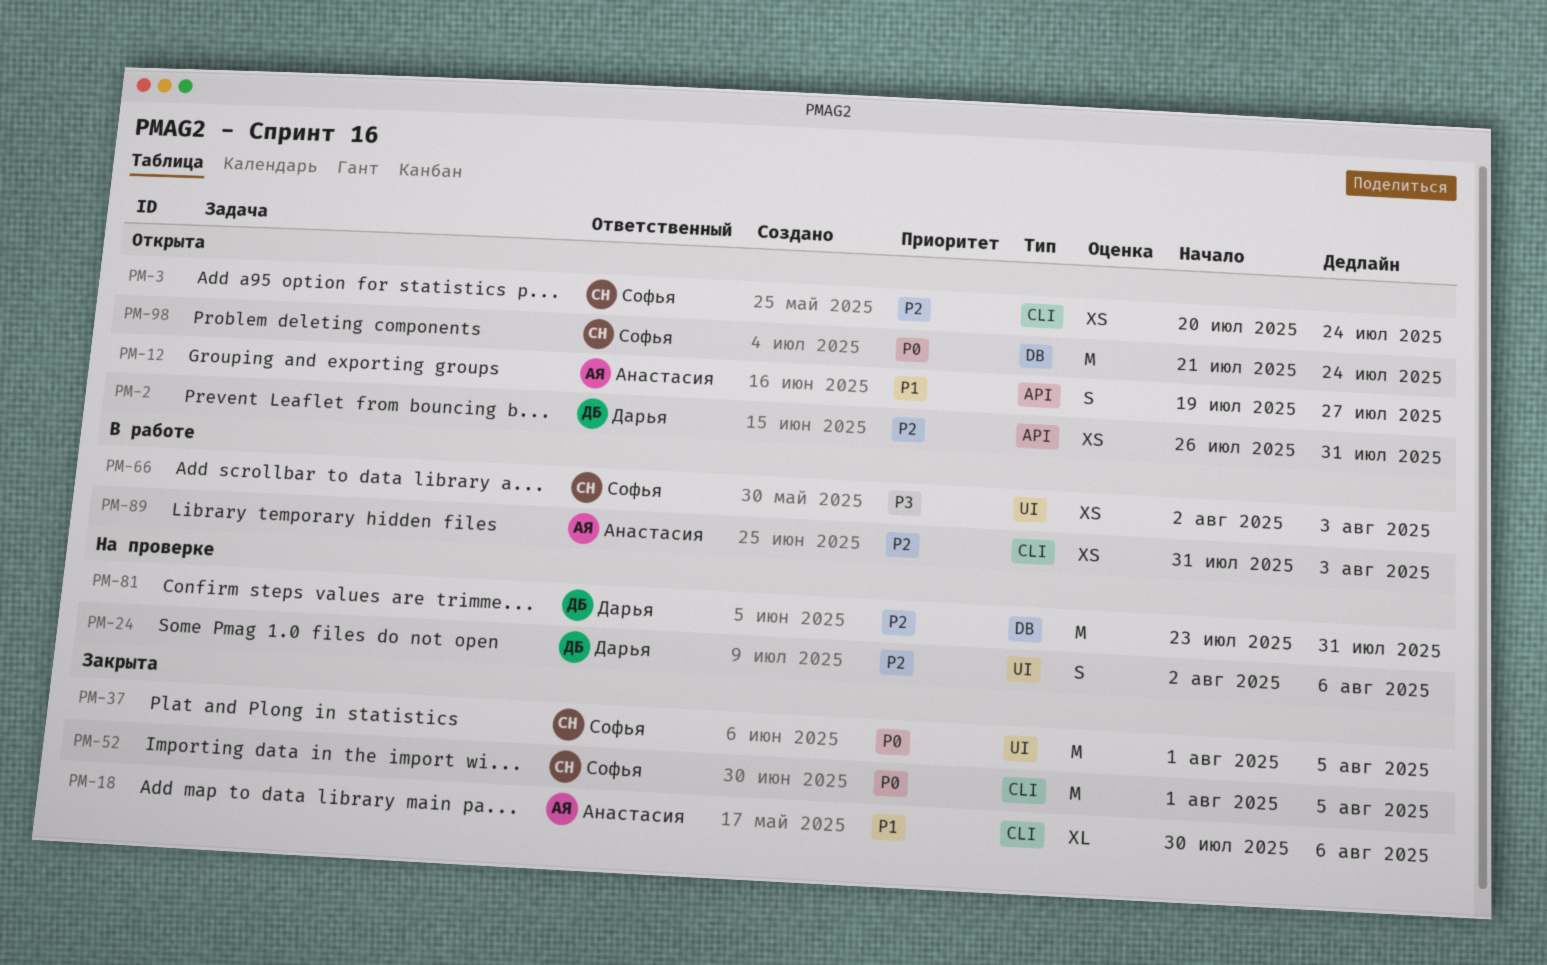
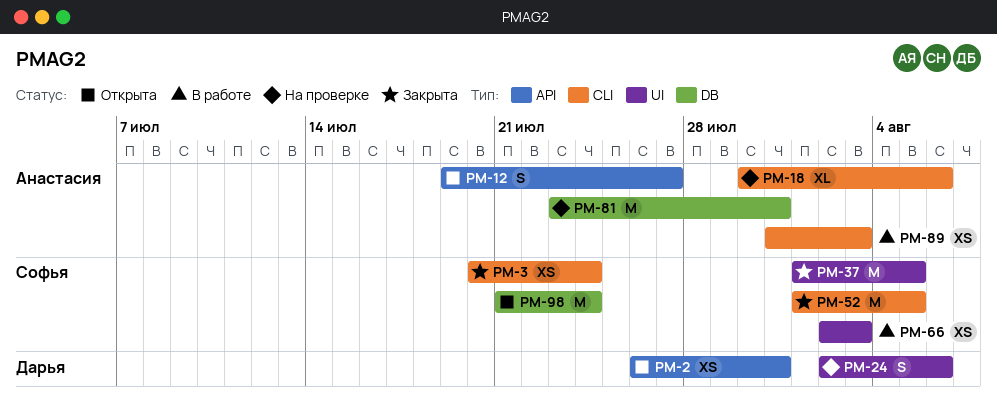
PM-3, status: Открыта -> Закрыта
PM-18, status: Закрыта -> На проверке
PM-81, owner: Дарья -> Анастасия

